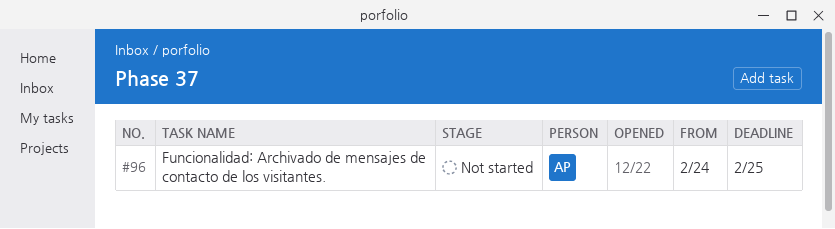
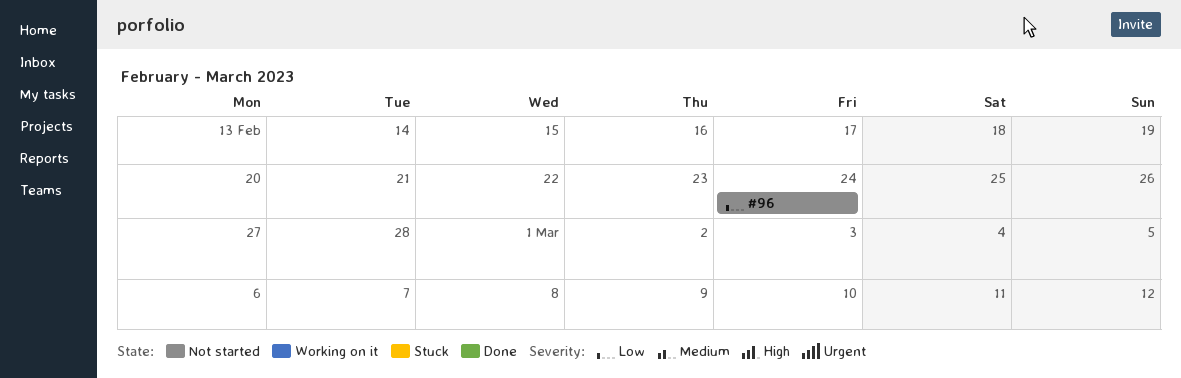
#96, due: Feb 25 -> Feb 24

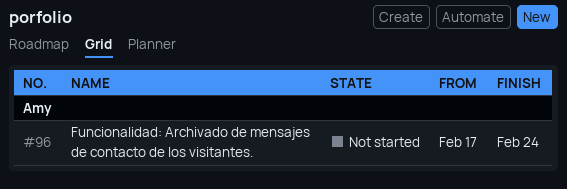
#96, start: Feb 24 -> Feb 17

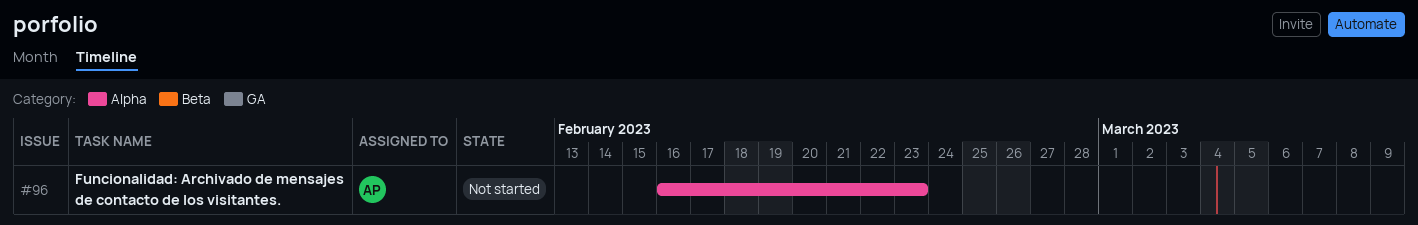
#96, start: Feb 17 -> Feb 16
#96, due: Feb 24 -> Feb 23

